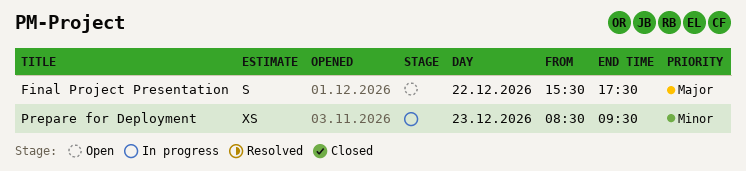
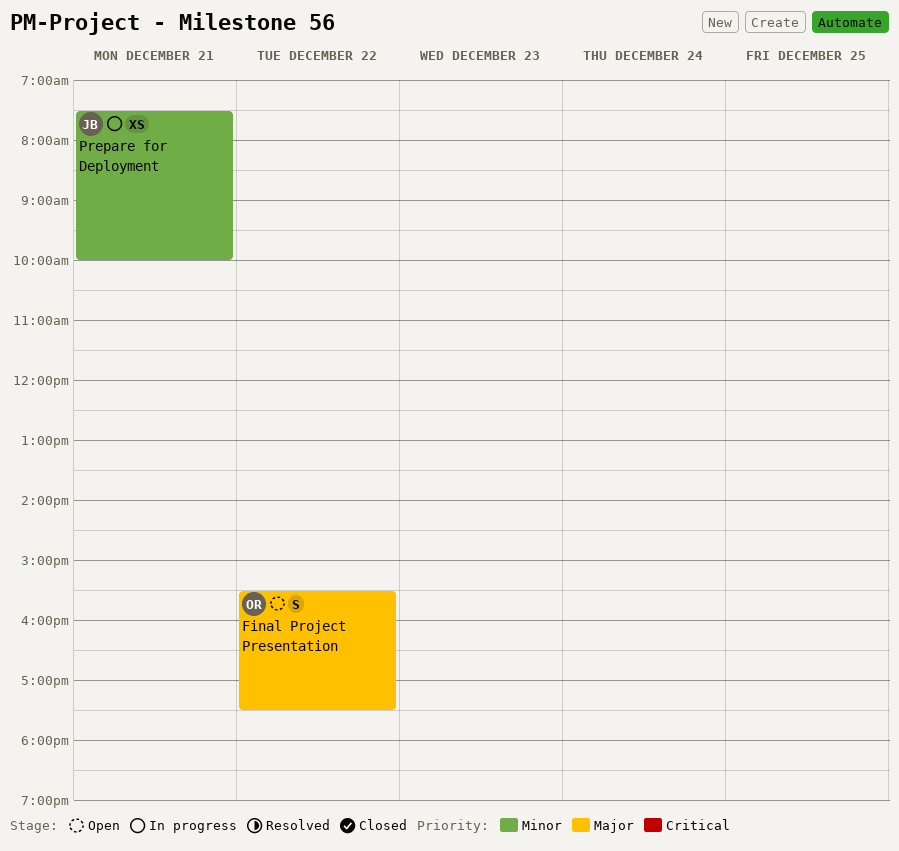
Prepare for Deployment, day: Dec 23 -> Dec 21
Prepare for Deployment, begins: 08:30 -> 07:30
Prepare for Deployment, ends: 09:30 -> 10:00

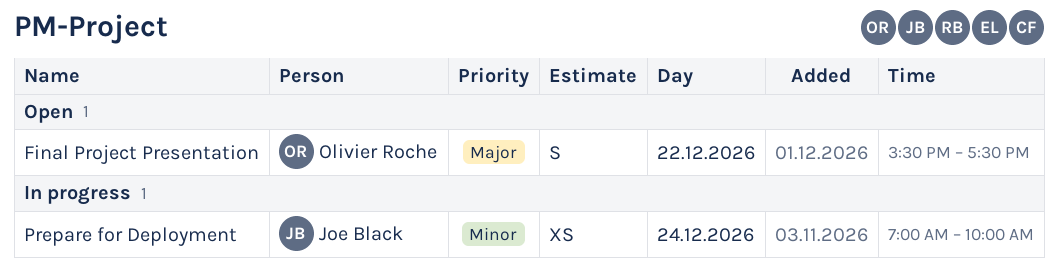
Prepare for Deployment, day: Dec 21 -> Dec 24
Prepare for Deployment, begins: 07:30 -> 07:00

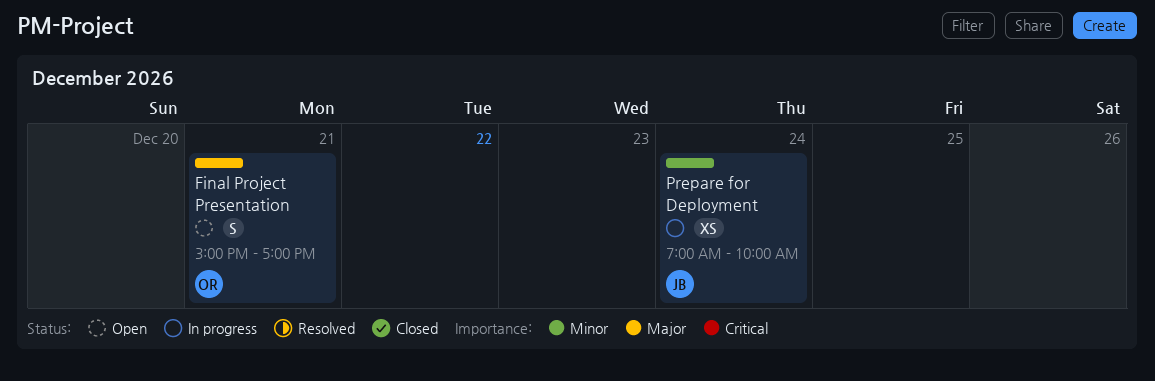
Final Project Presentation, day: Dec 22 -> Dec 21
Final Project Presentation, begins: 15:30 -> 15:00
Final Project Presentation, ends: 17:30 -> 17:00

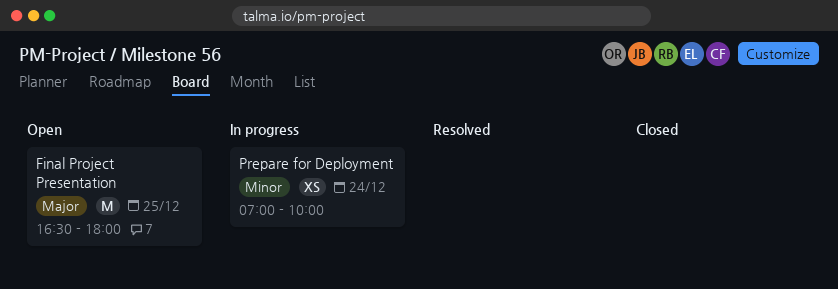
Final Project Presentation, estimate: S -> M
Final Project Presentation, day: Dec 21 -> Dec 25
Final Project Presentation, begins: 15:00 -> 16:30
Final Project Presentation, ends: 17:00 -> 18:00

